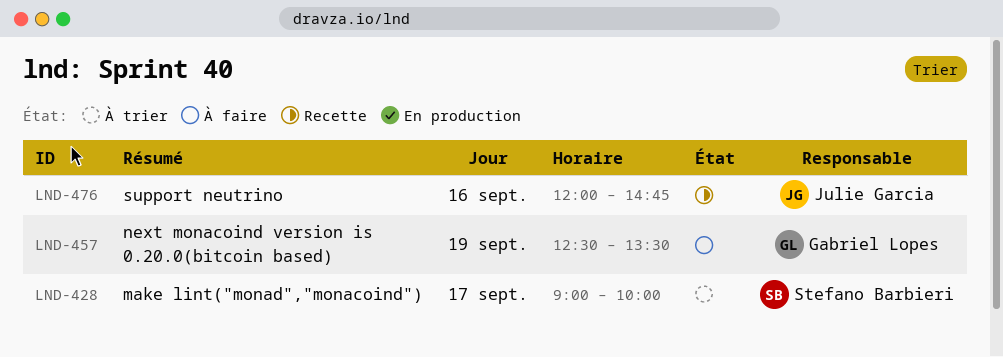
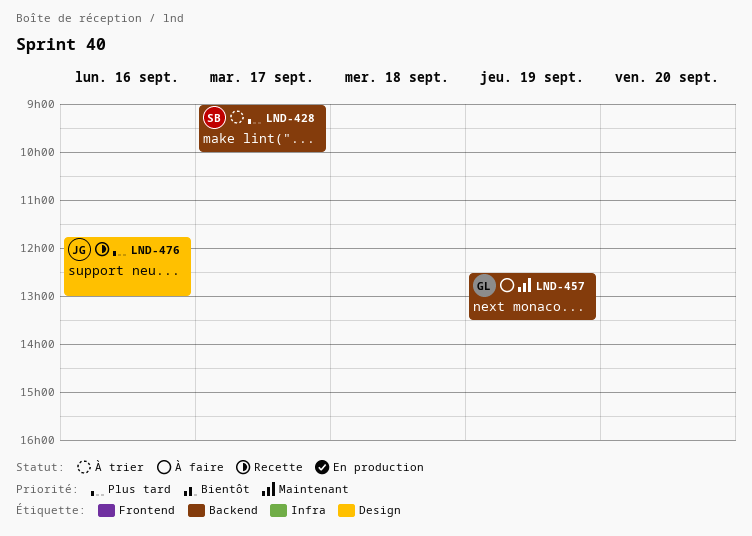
LND-476, begins: 12:00 -> 11:45
LND-476, ends: 14:45 -> 13:00

